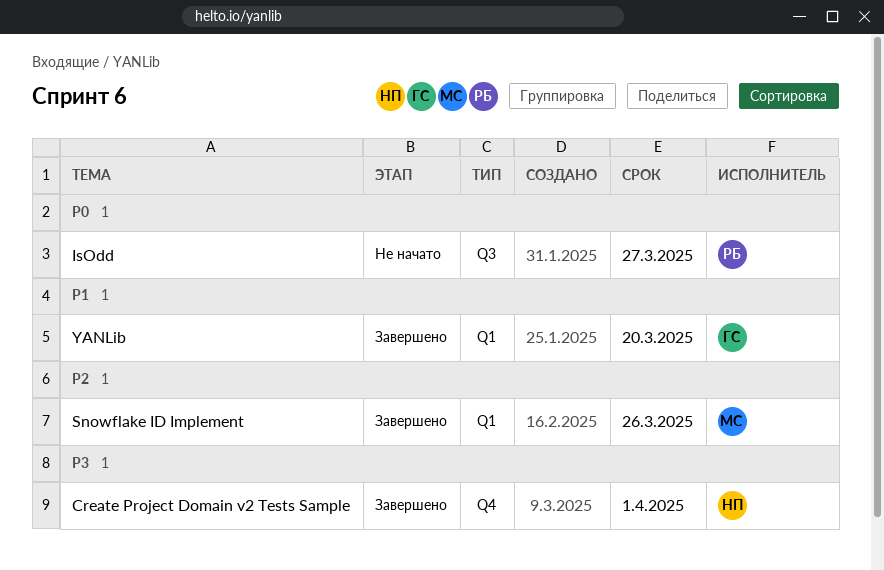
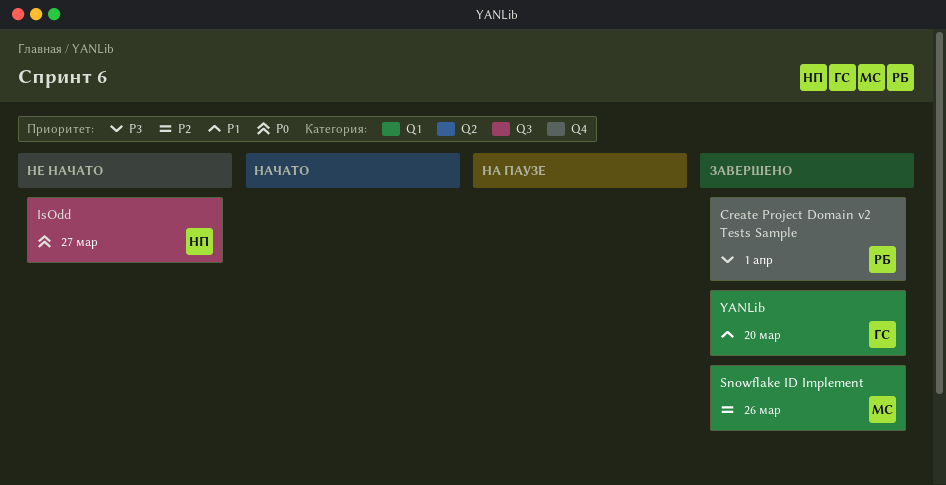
Create Project Domain v2 Tests Sample, owner: НП -> РБ
IsOdd, owner: РБ -> НП

